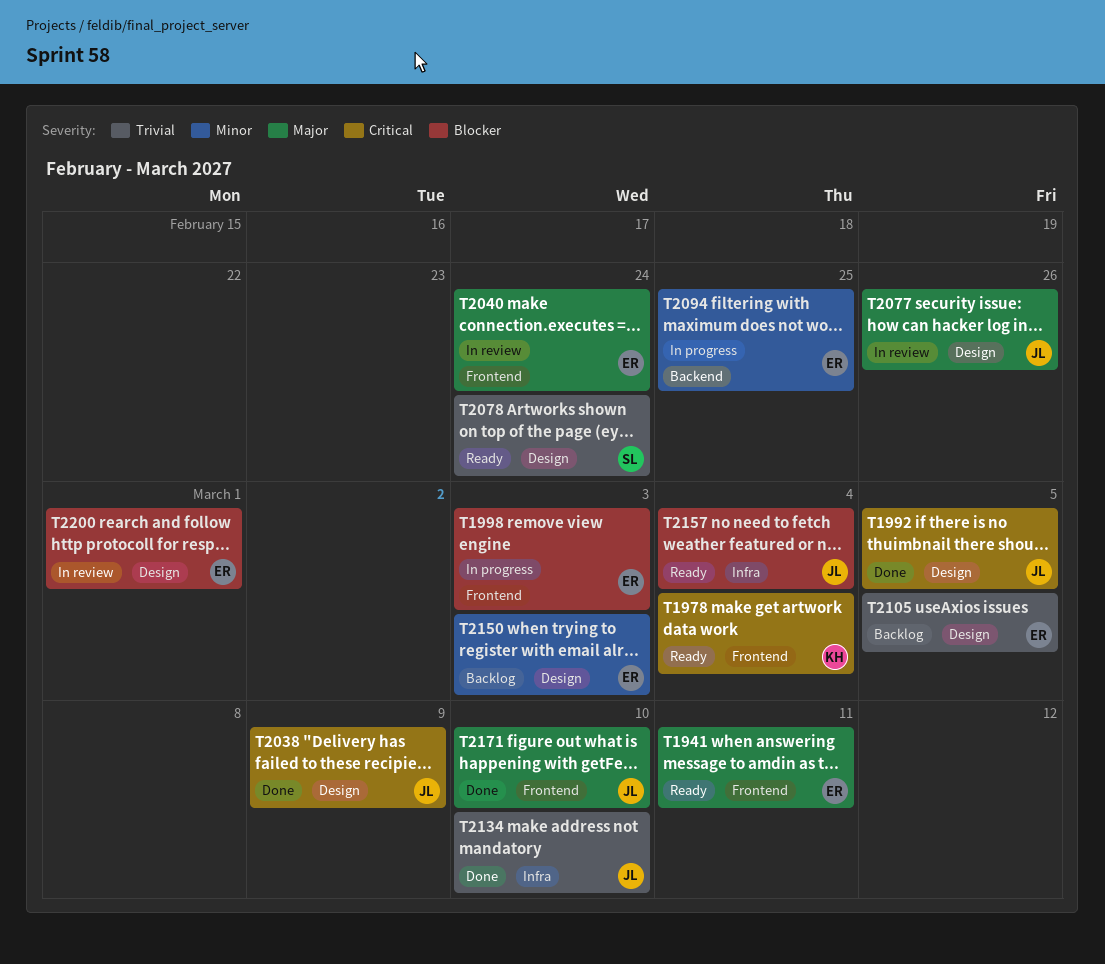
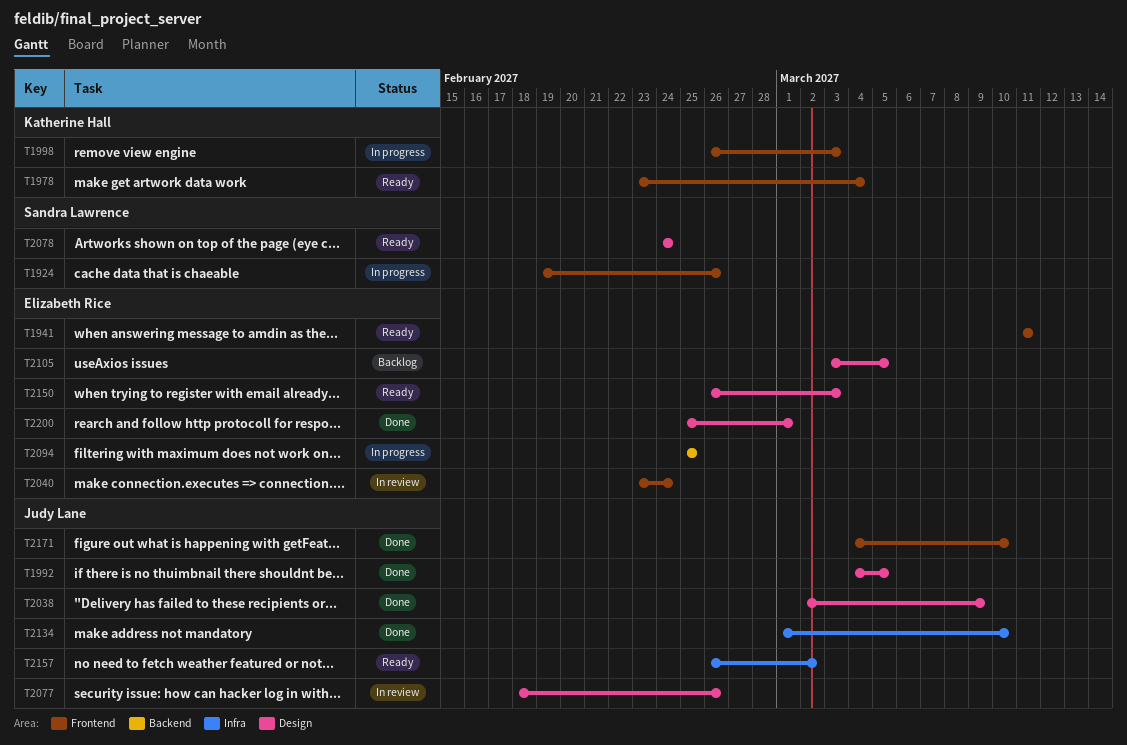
T1924: none -> present
T1998, owner: Elizabeth Rice -> Katherine Hall
T2150, status: Backlog -> Ready
T2157, due: Mar 4 -> Mar 2
T2200, status: In review -> Done

